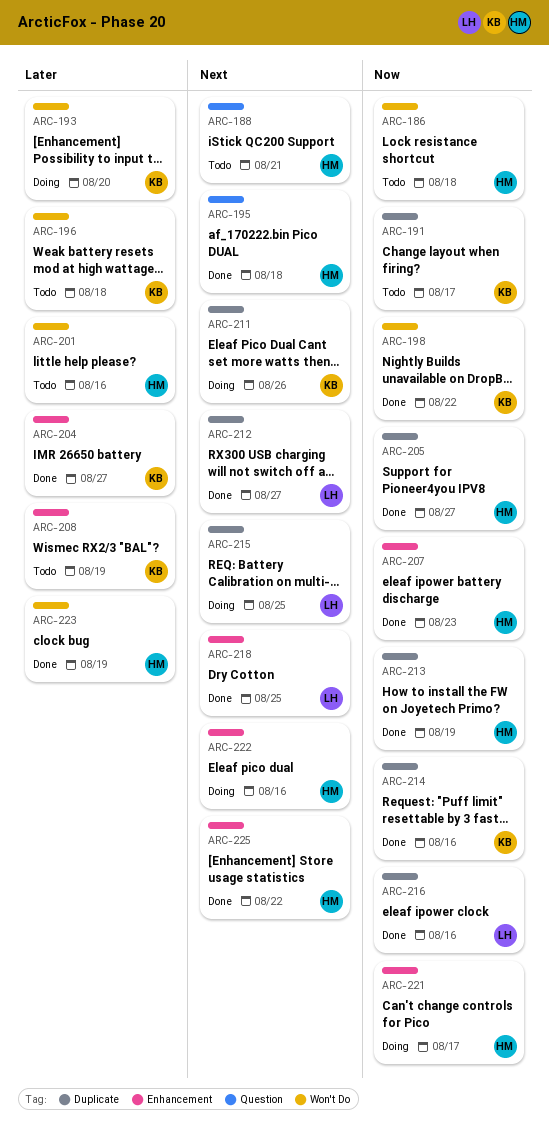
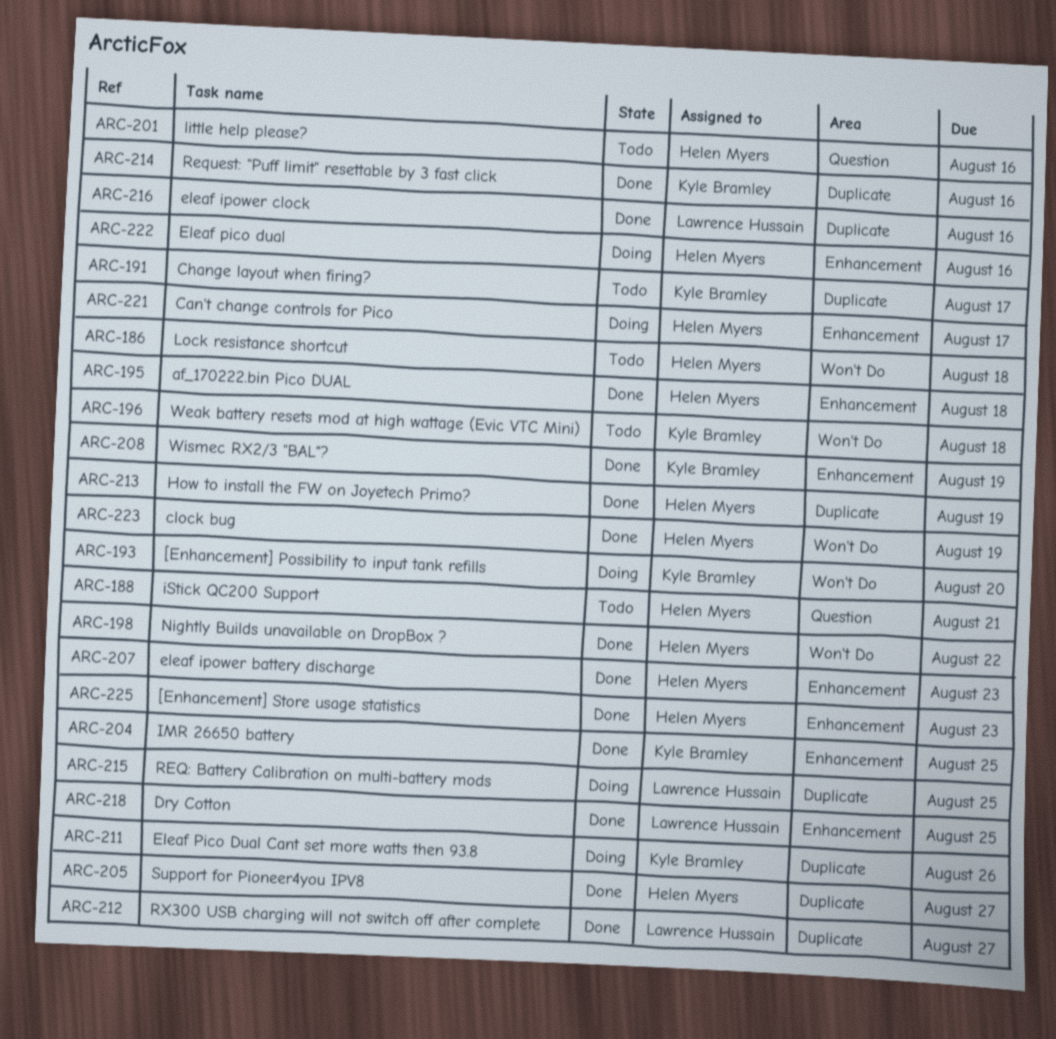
ARC-195, label: Question -> Enhancement
ARC-198, owner: Kyle Bramley -> Helen Myers
ARC-201, label: Won't Do -> Question
ARC-204, due: Aug 27 -> Aug 25
ARC-208, status: Todo -> Done
ARC-225, due: Aug 22 -> Aug 23

